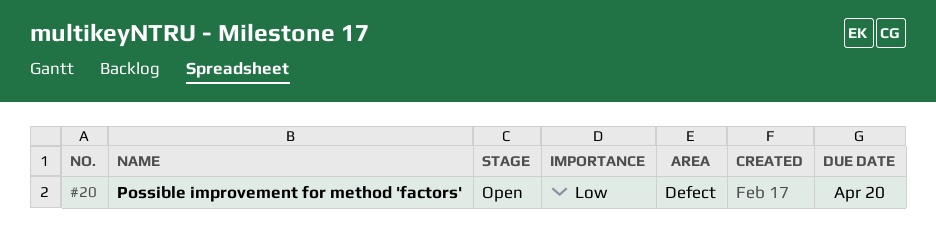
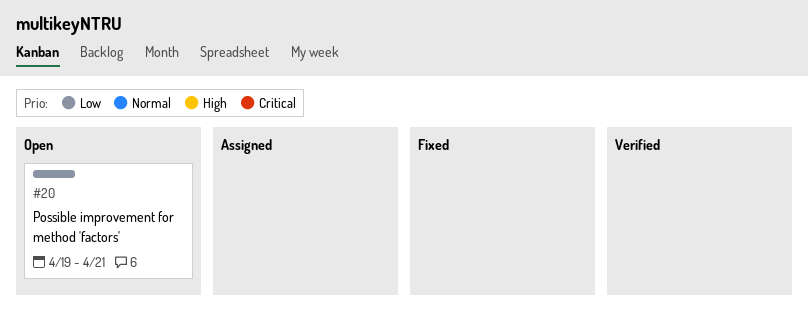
#20, due: Apr 20 -> Apr 21

